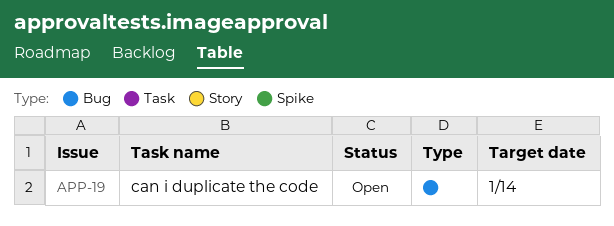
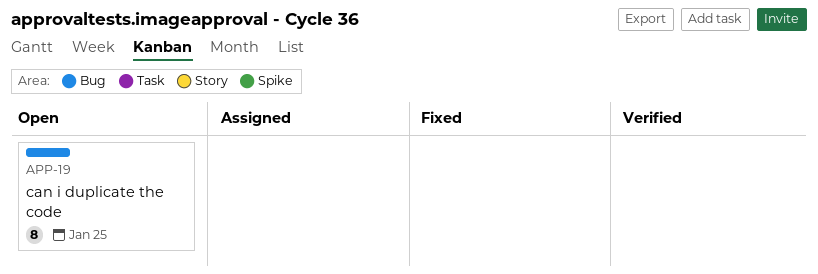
APP-19, due: Jan 14 -> Jan 25

